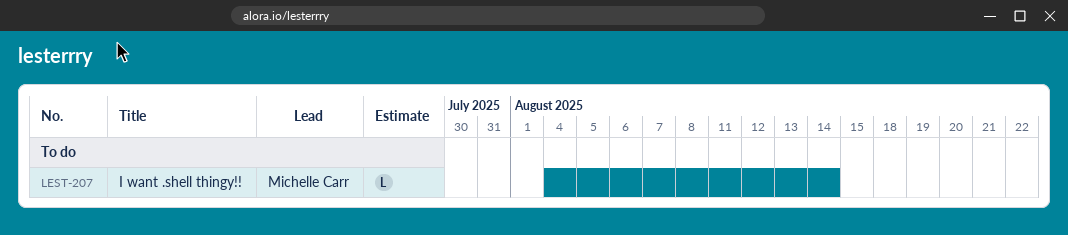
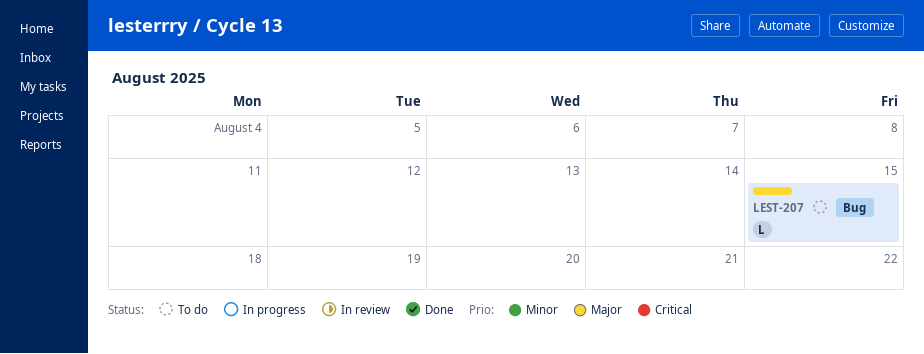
LEST-207, due: Aug 14 -> Aug 15

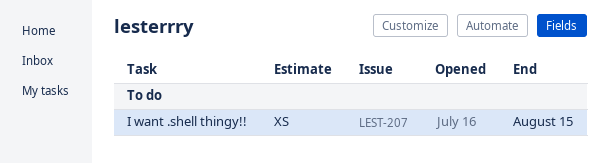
LEST-207, estimate: L -> XS

